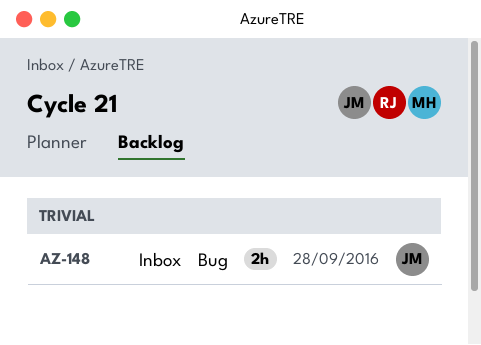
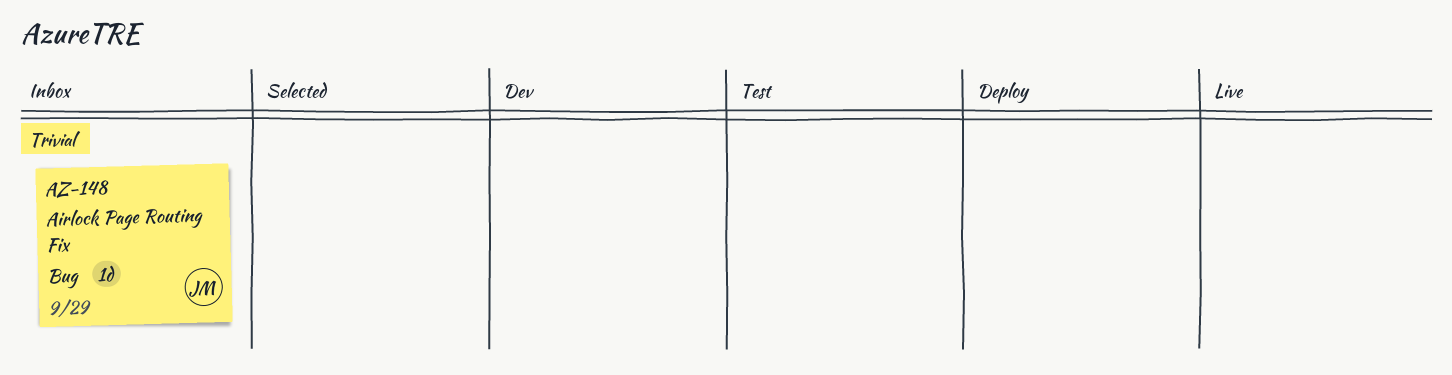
AZ-148, estimate: 2h -> 1d
AZ-148, due: Sep 28 -> Sep 29

